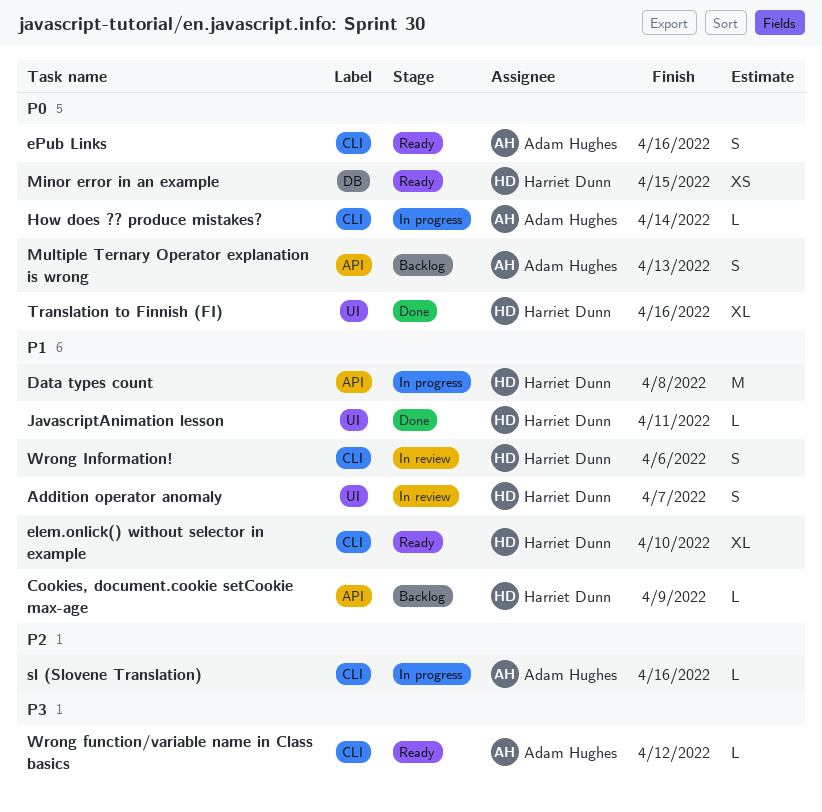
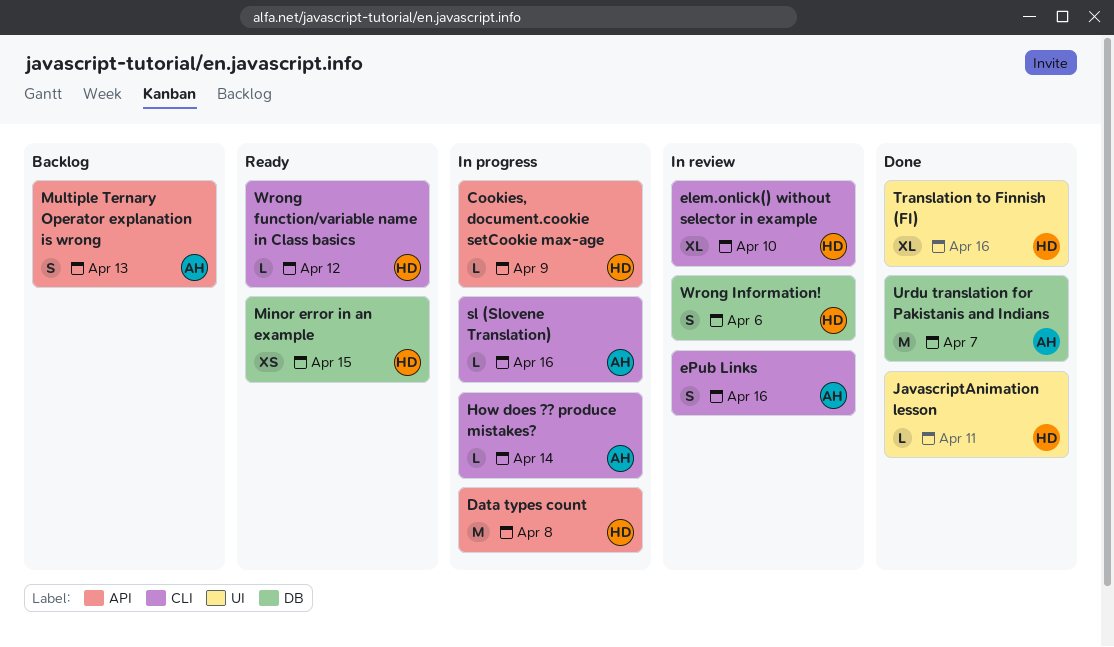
Addition operator anomaly: present -> none
Cookies, document.cookie setCookie max-age, status: Backlog -> In progress
elem.onlick() without selector in example, status: Ready -> In review
ePub Links, status: Ready -> In review
Urdu translation for Pakistanis and Indians: none -> present
Wrong function/variable name in Class basics, owner: Adam Hughes -> Harriet Dunn
Wrong Information!, label: CLI -> DB

